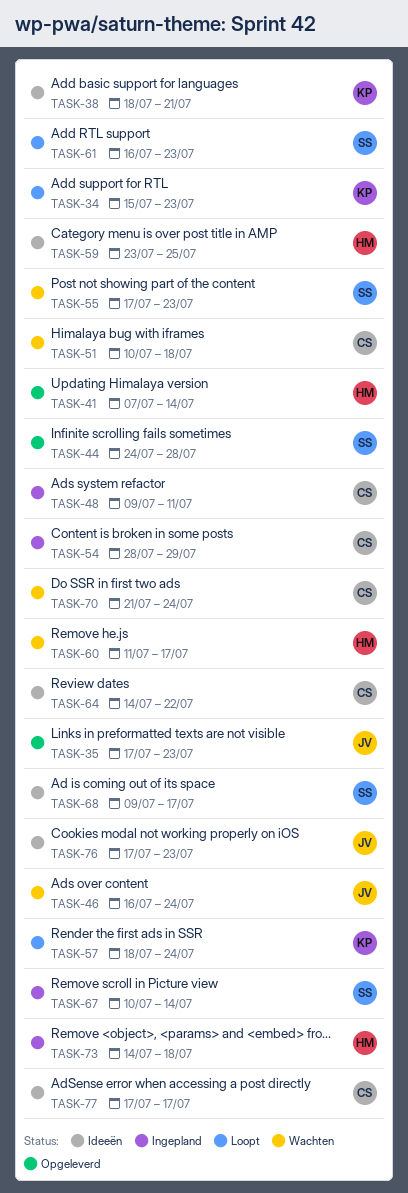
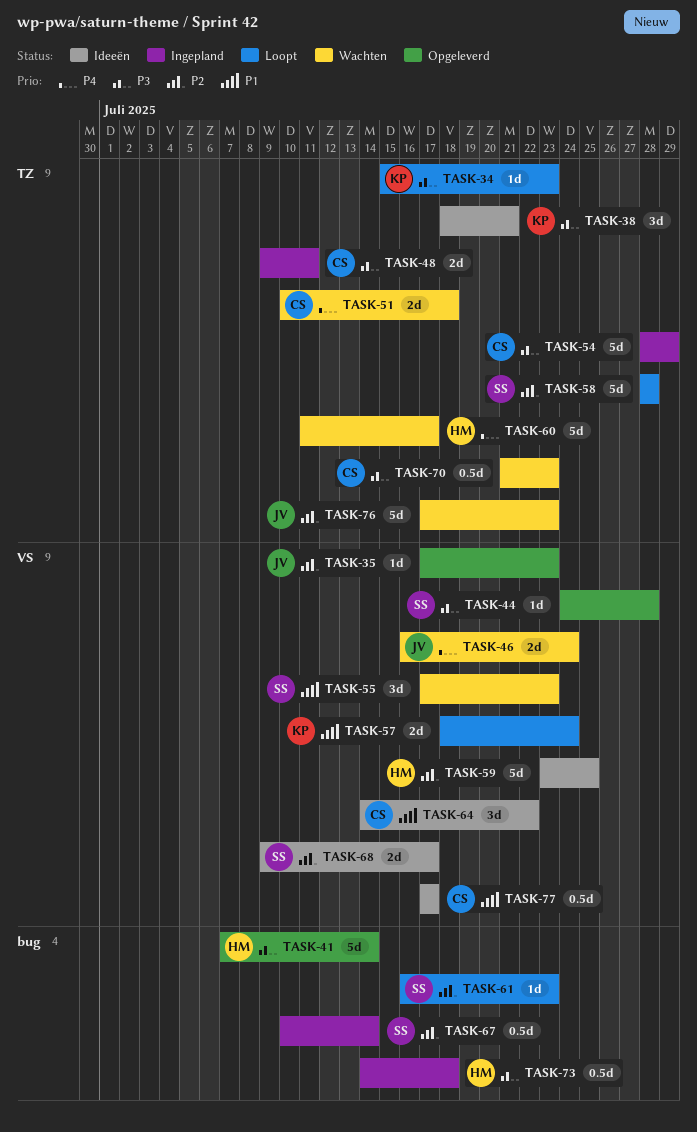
TASK-58: none -> present
TASK-70, due: Jul 24 -> Jul 23
TASK-76, status: Ideeën -> Wachten

